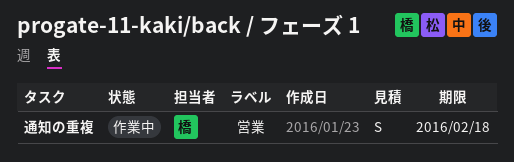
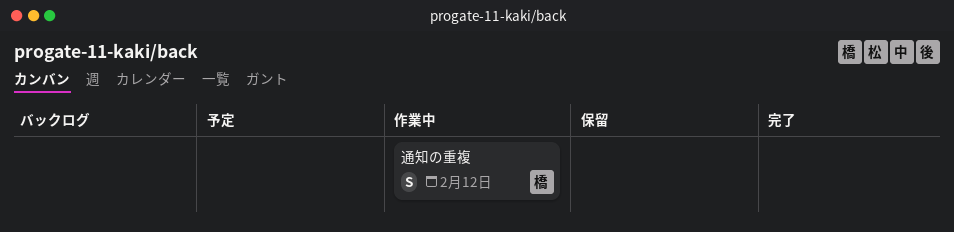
通知の重複, due: Feb 18 -> Feb 12

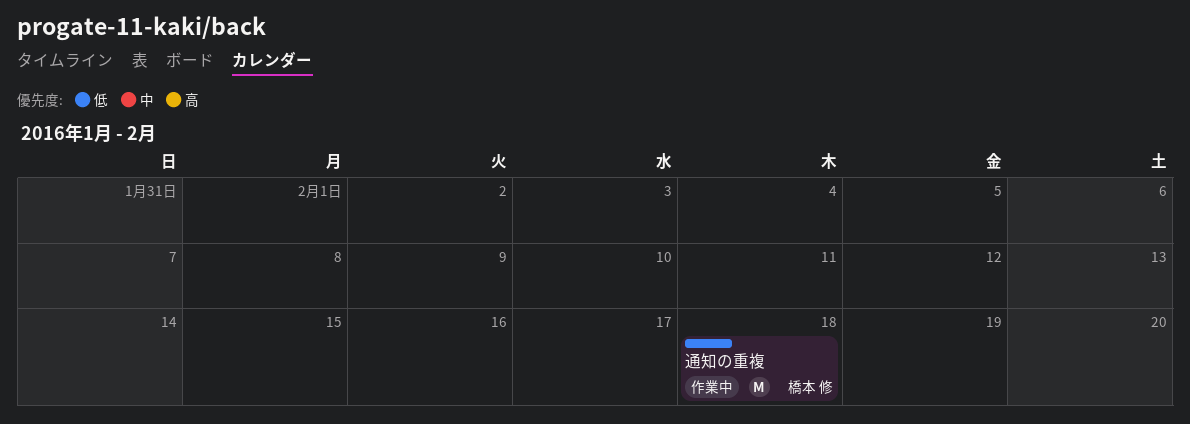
通知の重複, estimate: S -> M
通知の重複, due: Feb 12 -> Feb 18

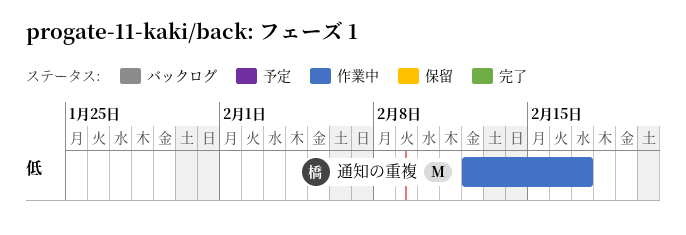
通知の重複, due: Feb 18 -> Feb 17

